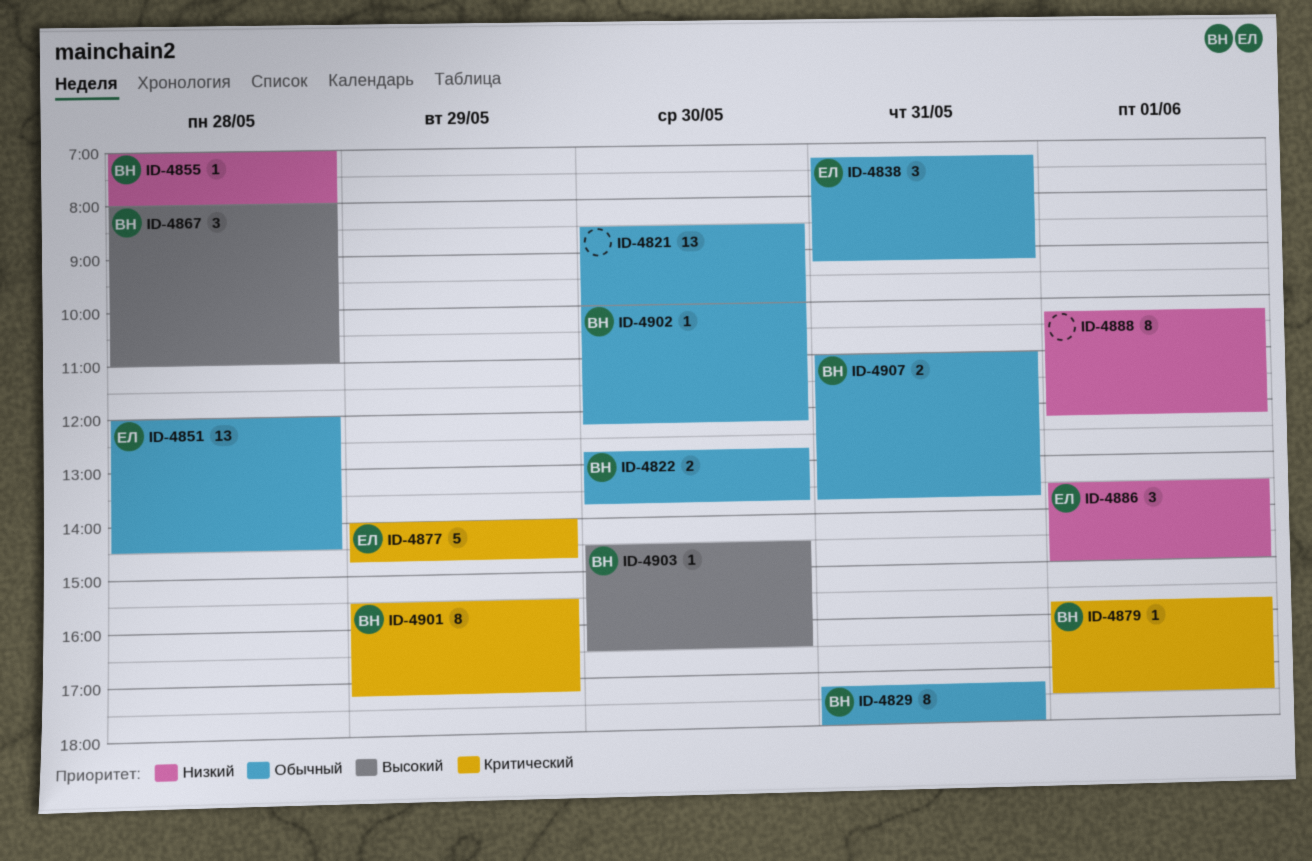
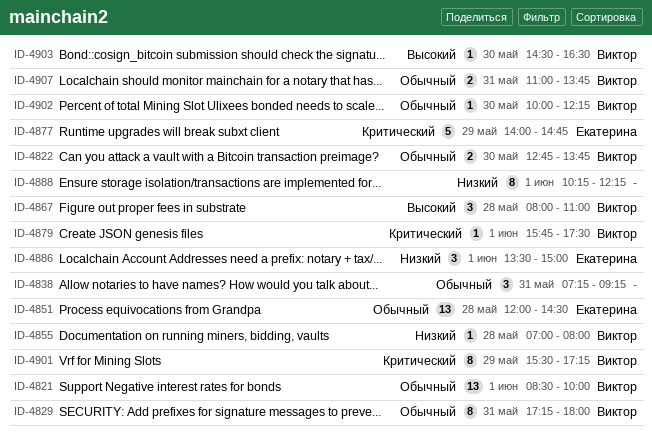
ID-4821, owner: none -> Виктор
ID-4821, day: May 30 -> Jun 1
ID-4838, owner: Екатерина -> none

